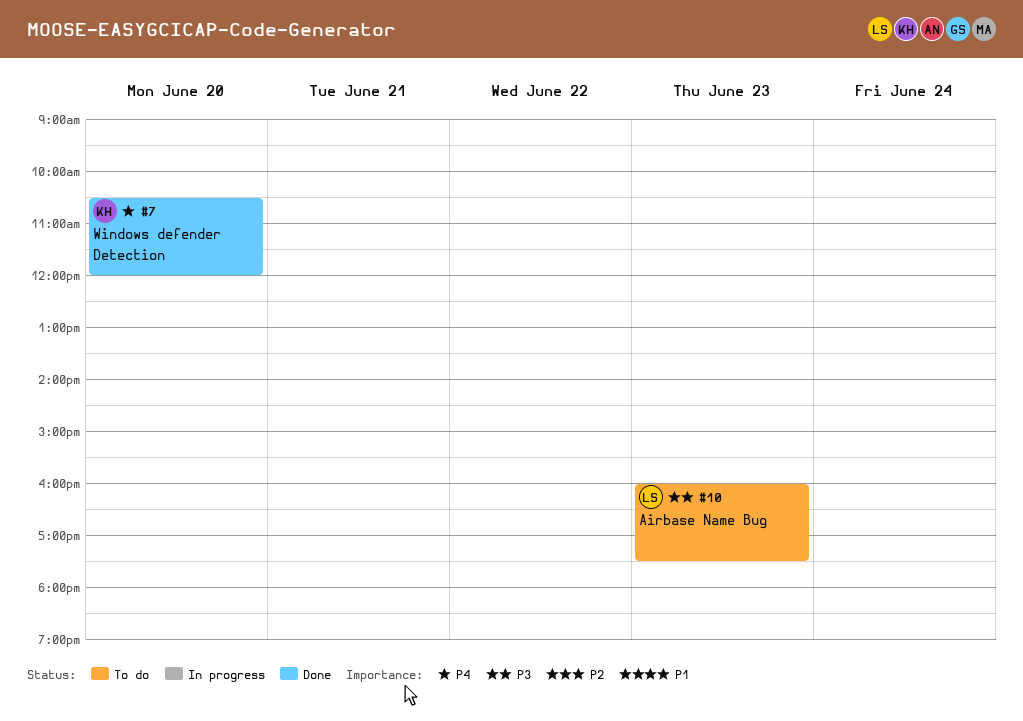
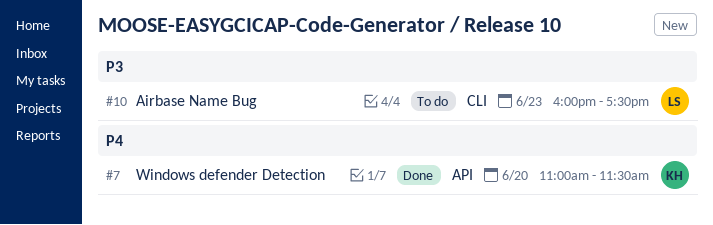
#7, begins: 10:30 -> 11:00
#7, ends: 12:00 -> 11:30

